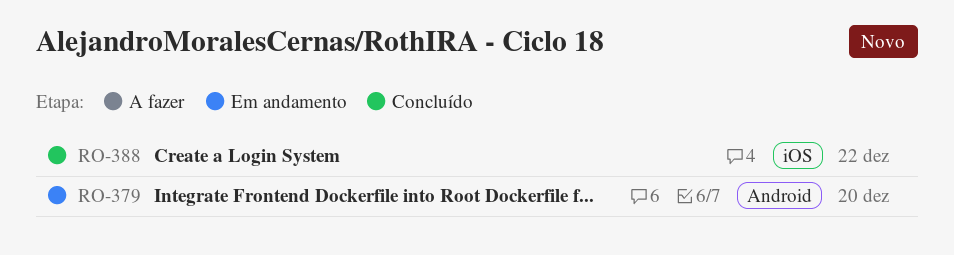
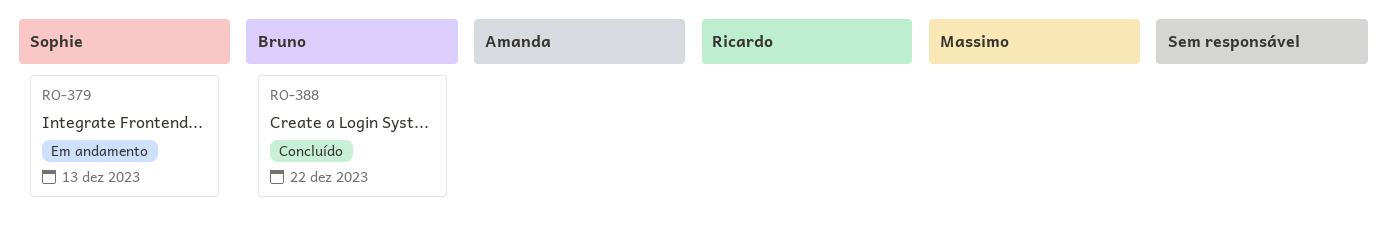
RO-379, due: Dec 20 -> Dec 13

